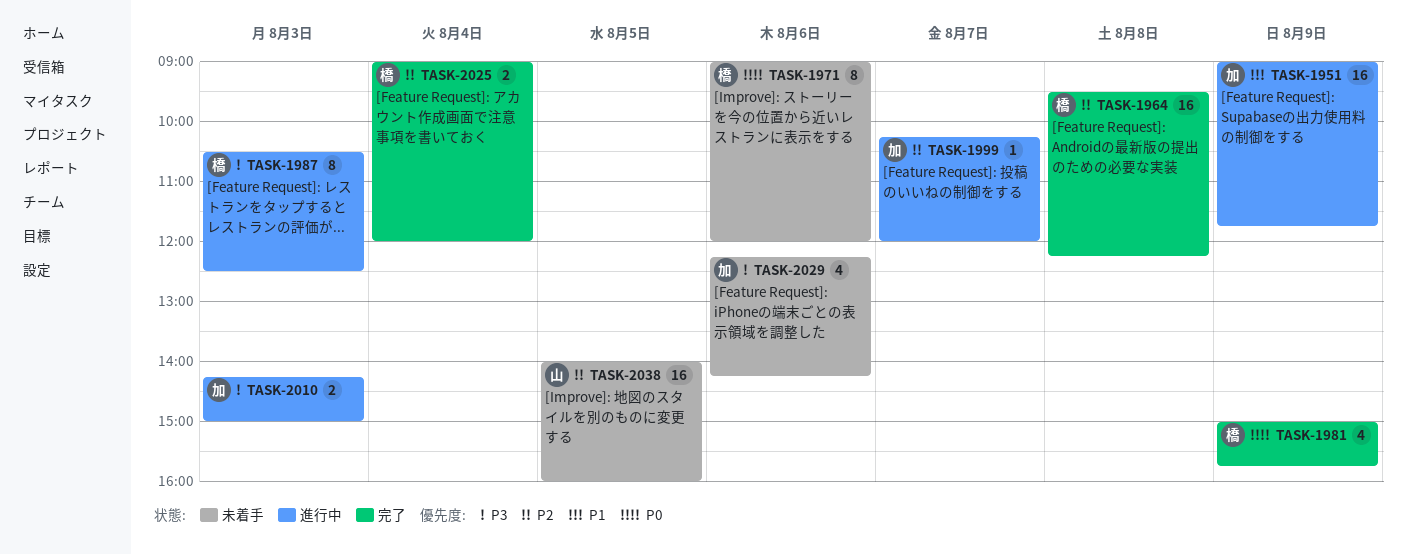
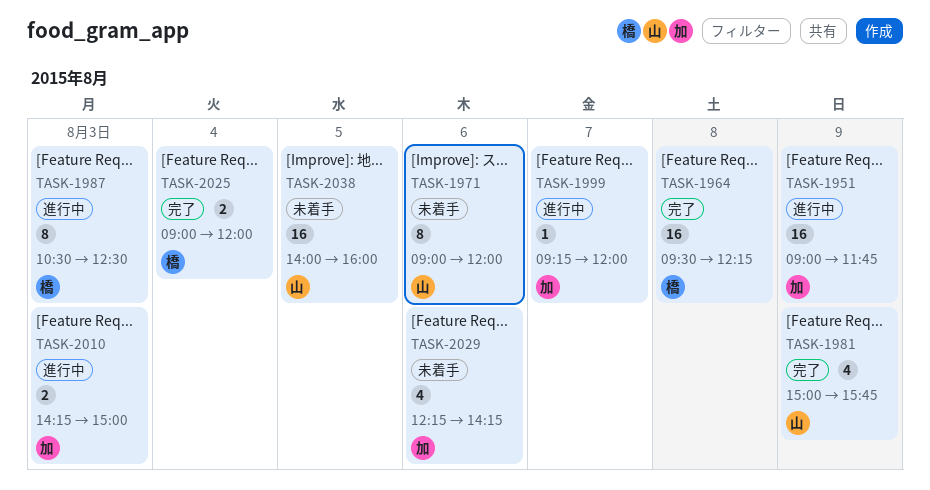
TASK-1971, owner: 橋 -> 山
TASK-1981, owner: 橋 -> 山
TASK-1999, begins: 10:15 -> 09:15

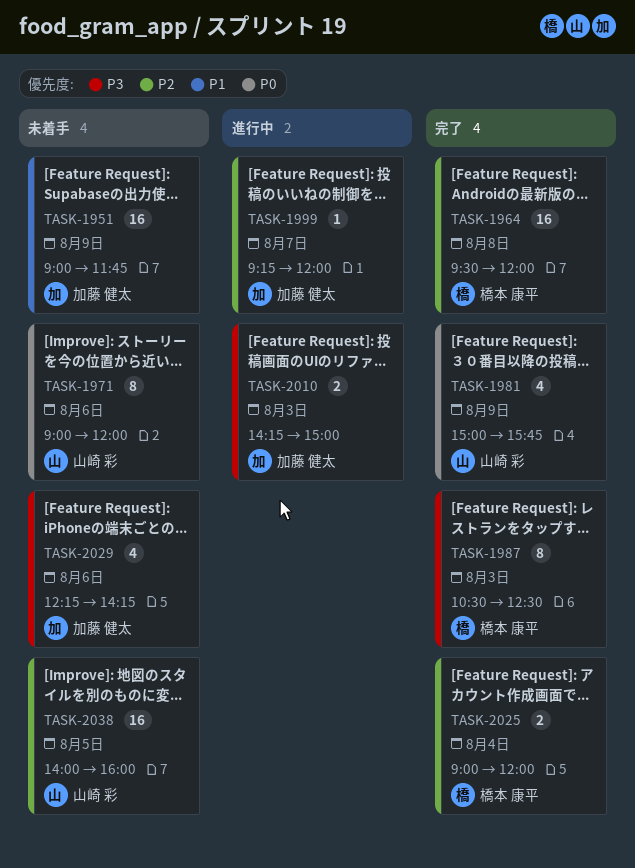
TASK-1951, status: 進行中 -> 未着手
TASK-1964, ends: 12:15 -> 12:00
TASK-1987, status: 進行中 -> 完了

